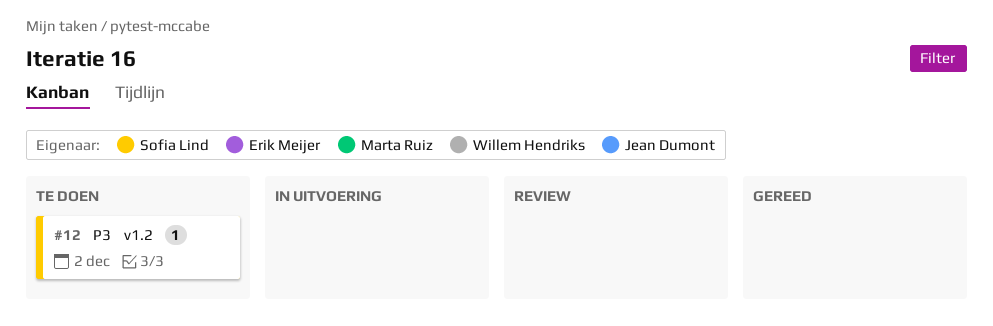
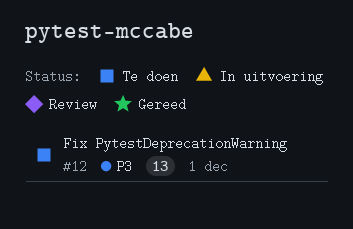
#12, estimate: 1 -> 13
#12, due: Dec 2 -> Dec 1

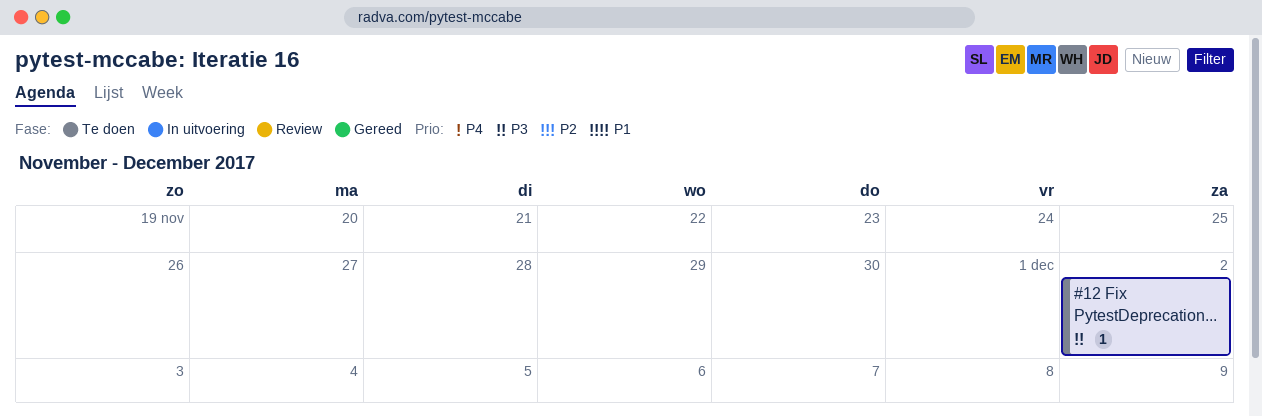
#12, estimate: 13 -> 1
#12, due: Dec 1 -> Dec 2

